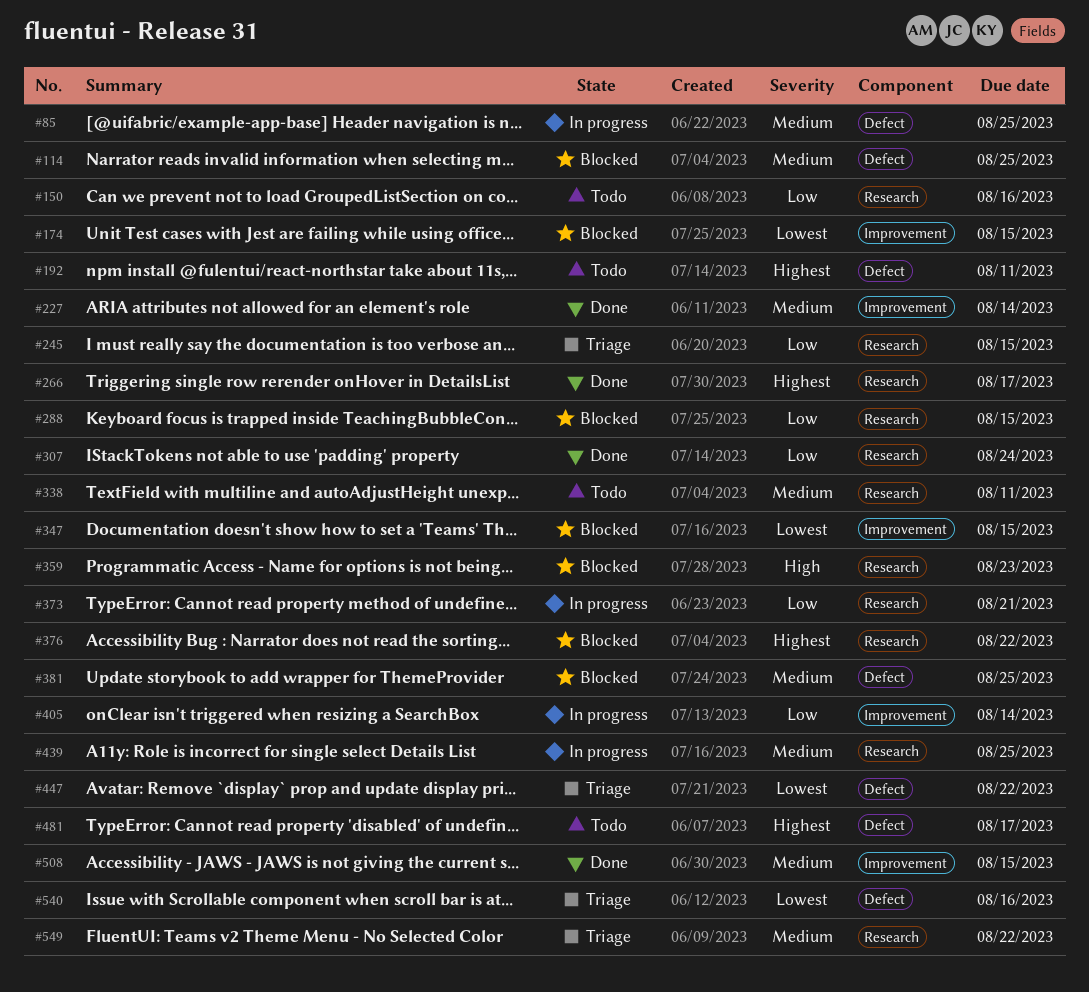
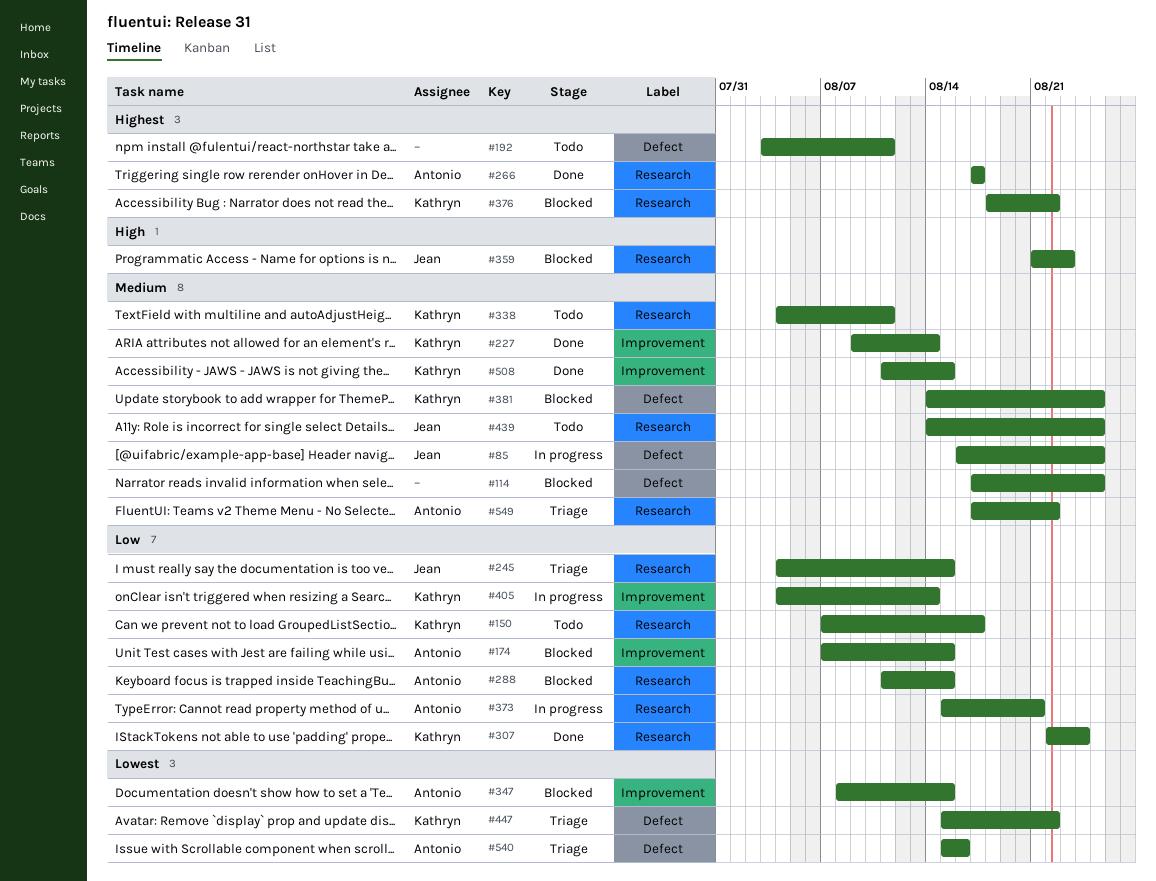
#150, due: Aug 16 -> Aug 17
#174, priority: Lowest -> Low
#439, status: In progress -> Todo
#481: present -> none

